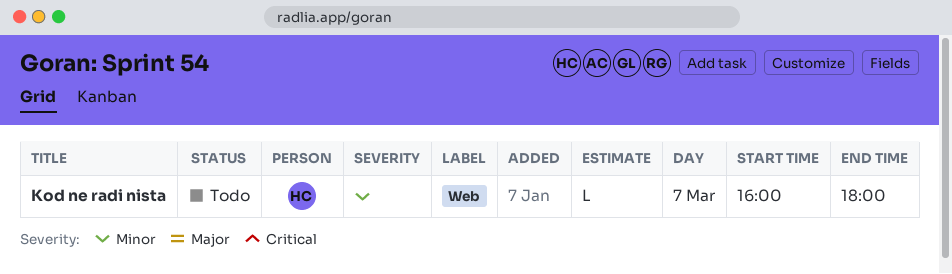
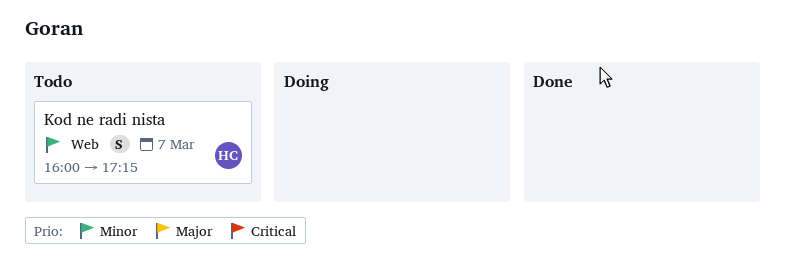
Kod ne radi nista, estimate: L -> S
Kod ne radi nista, ends: 18:00 -> 17:15

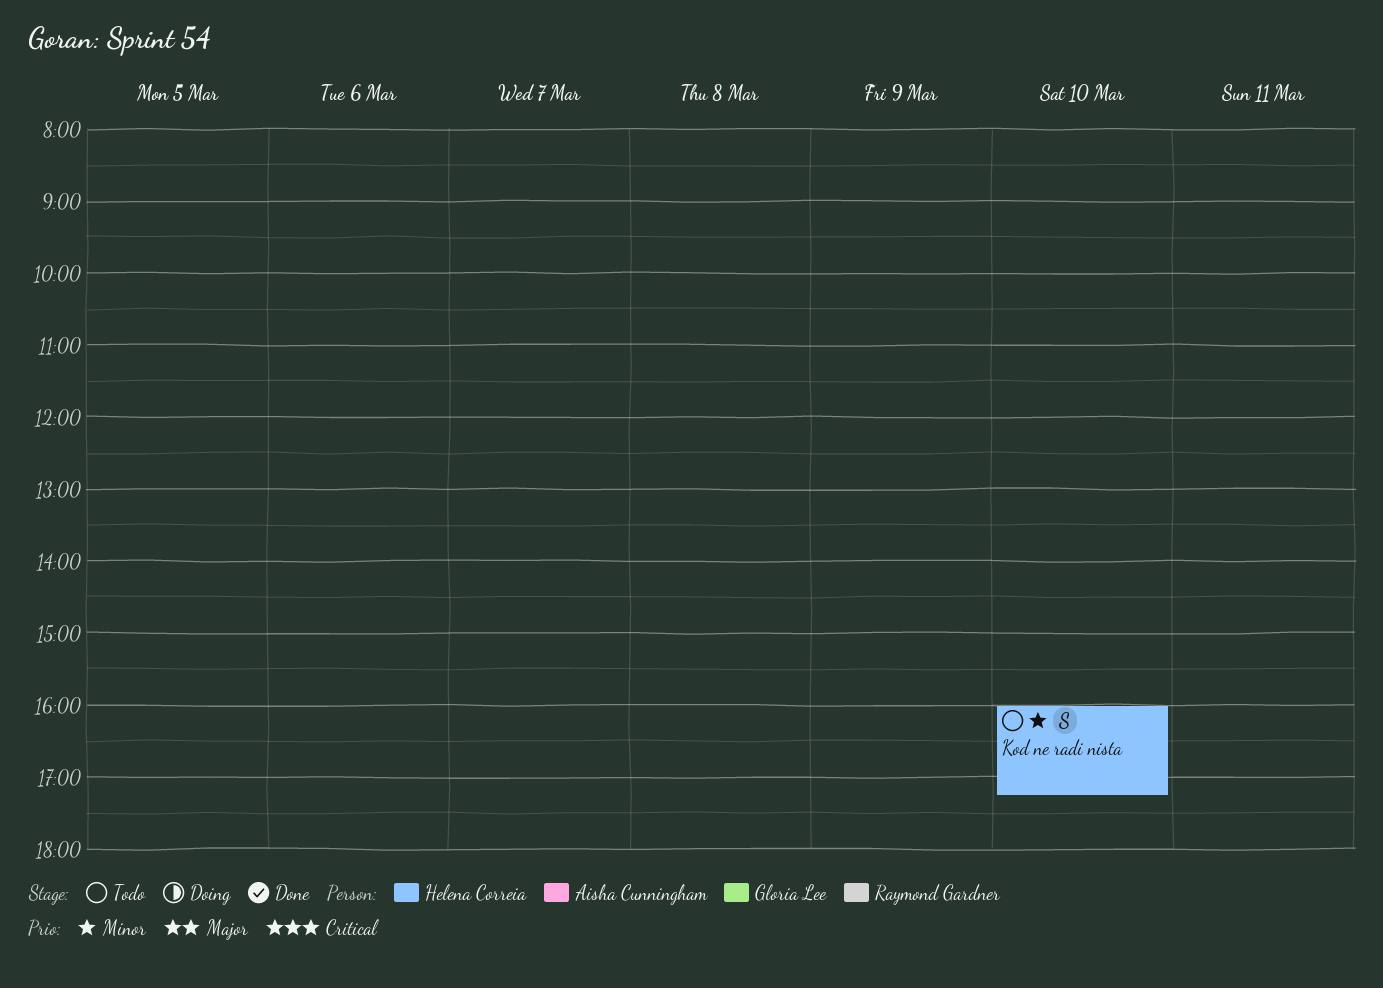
Kod ne radi nista, day: Mar 7 -> Mar 10

